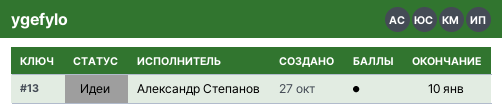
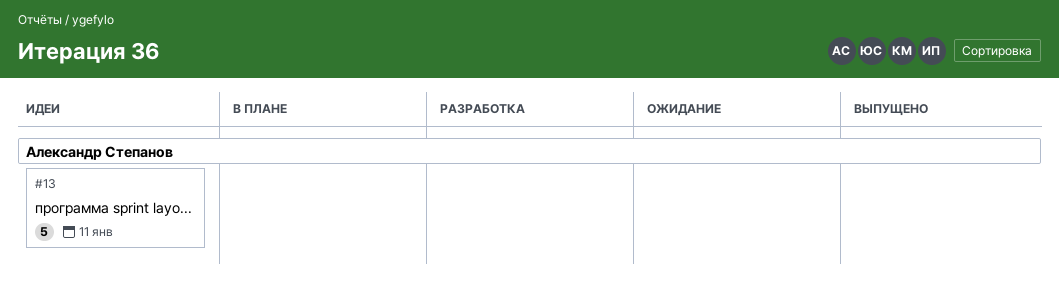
#13, estimate: 1 -> 5
#13, due: Jan 10 -> Jan 11

